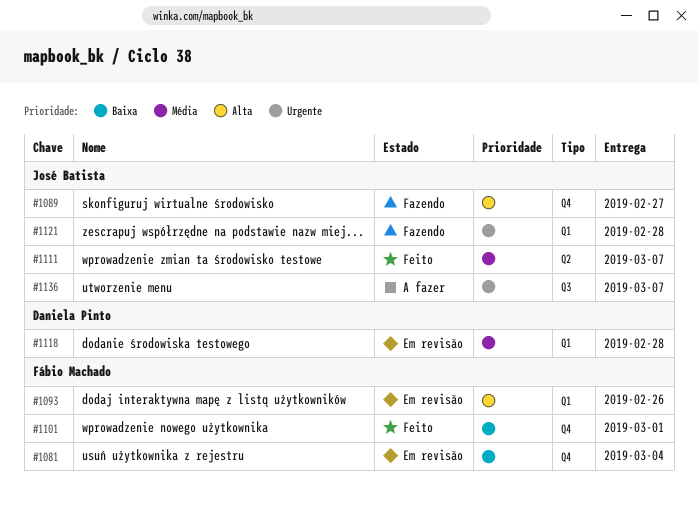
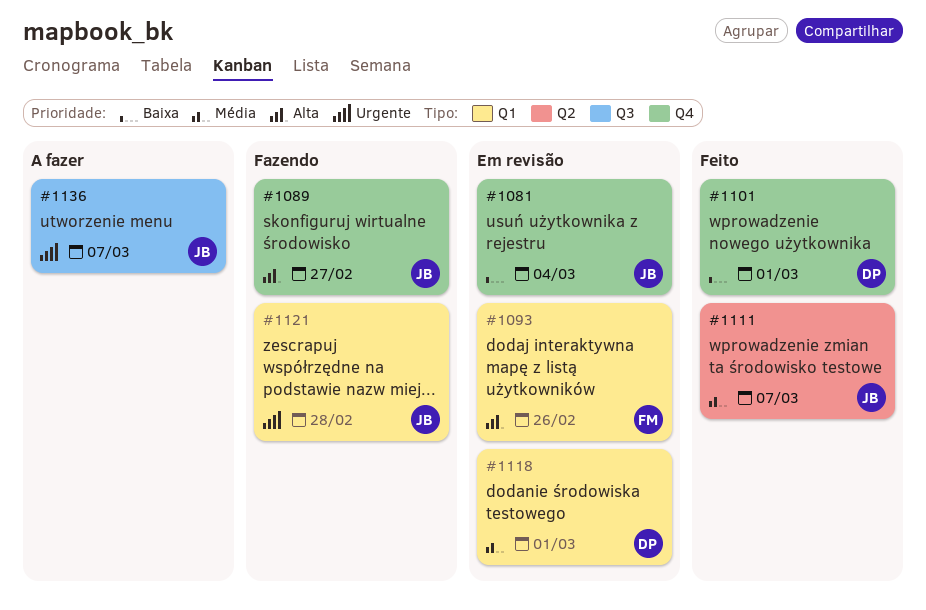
#1081, owner: Fábio Machado -> José Batista
#1101, owner: Fábio Machado -> Daniela Pinto
#1118, due: Feb 28 -> Mar 1

